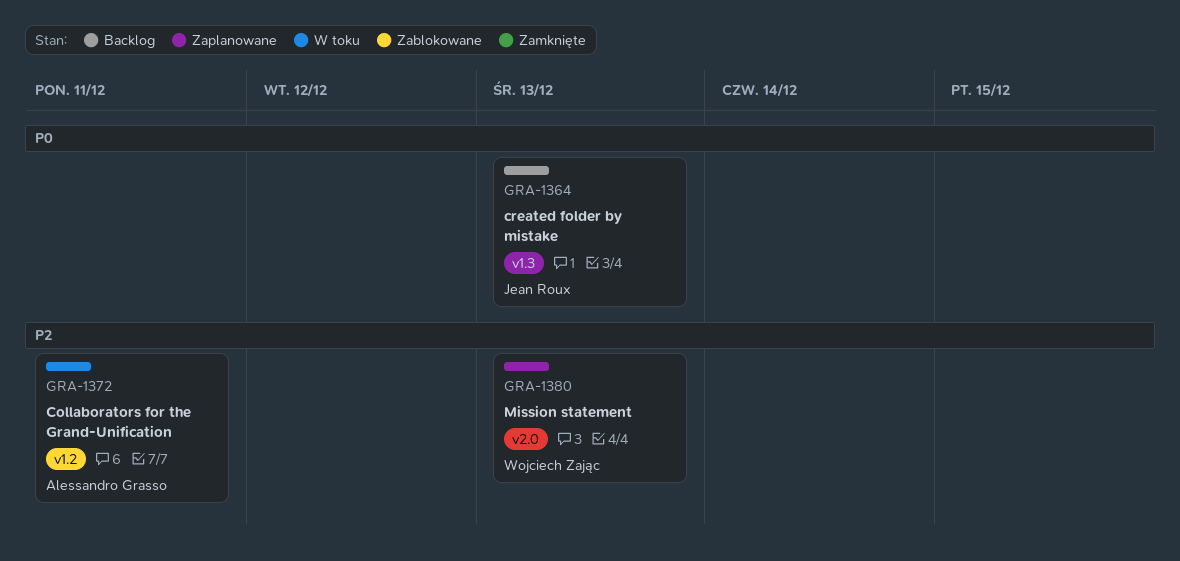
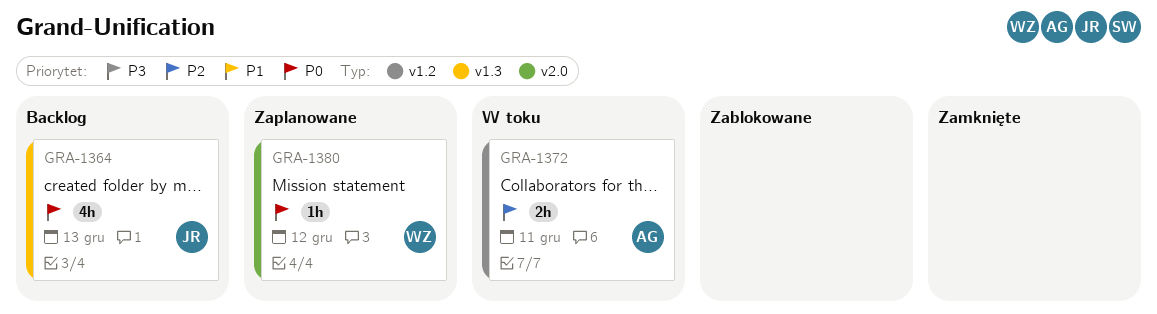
GRA-1380, priority: P2 -> P0
GRA-1380, due: Dec 13 -> Dec 12

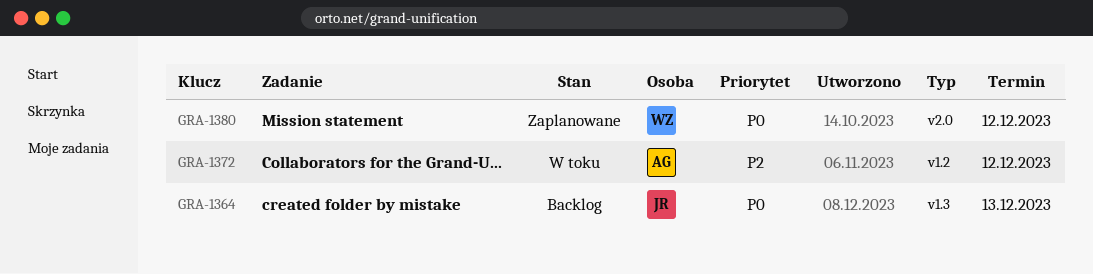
GRA-1372, due: Dec 11 -> Dec 12

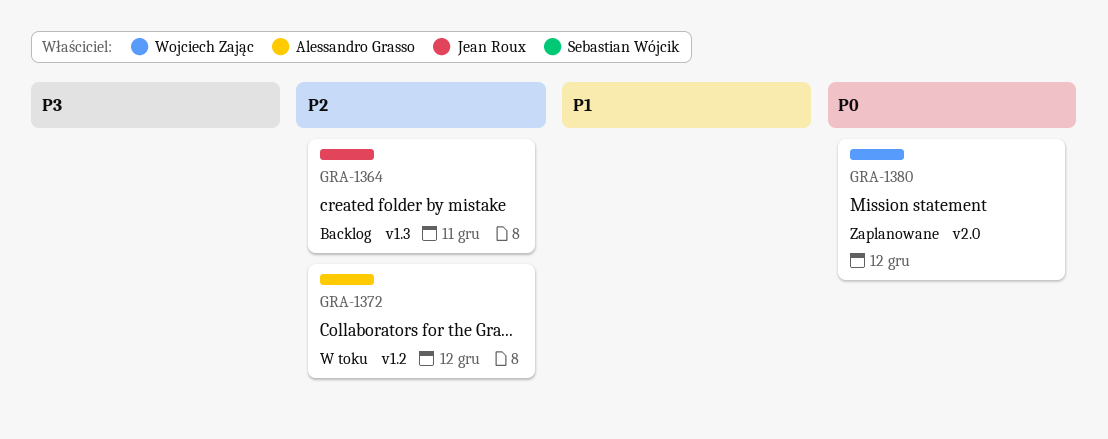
GRA-1364, priority: P0 -> P2
GRA-1364, due: Dec 13 -> Dec 11

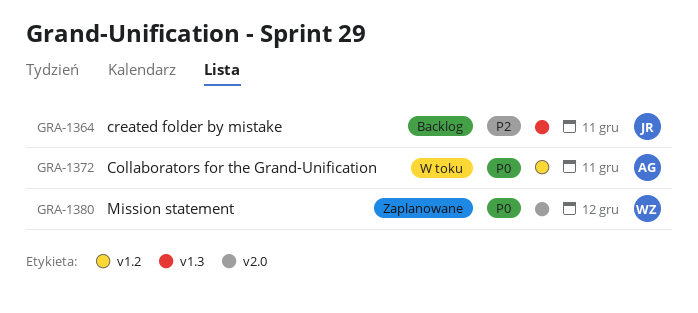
GRA-1372, priority: P2 -> P0
GRA-1372, due: Dec 12 -> Dec 11

